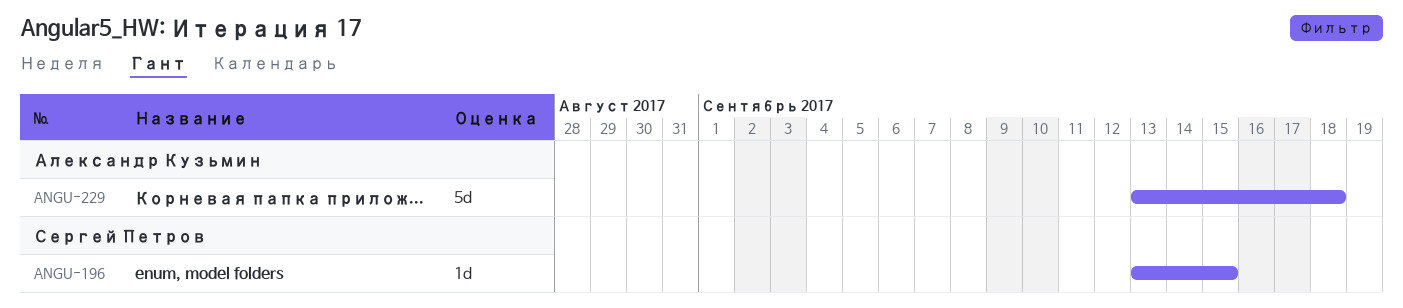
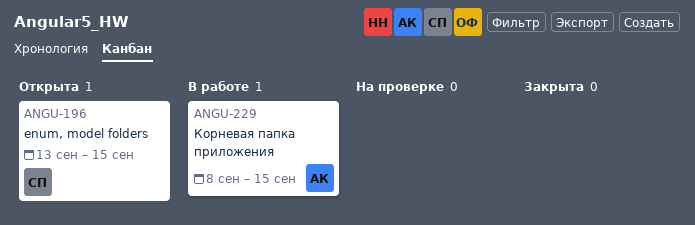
ANGU-229, start: Sep 13 -> Sep 8
ANGU-229, due: Sep 18 -> Sep 15

